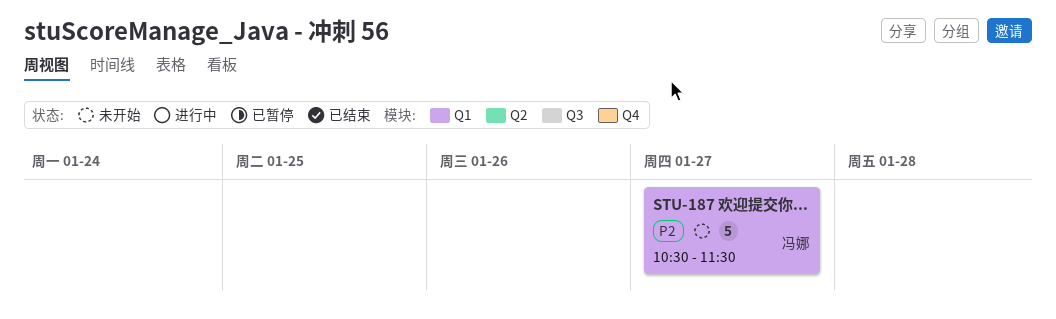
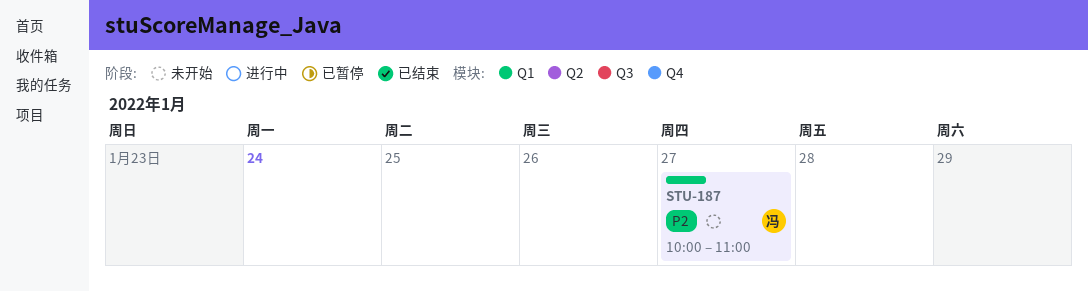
STU-187, begins: 10:30 -> 10:00
STU-187, ends: 11:30 -> 11:00

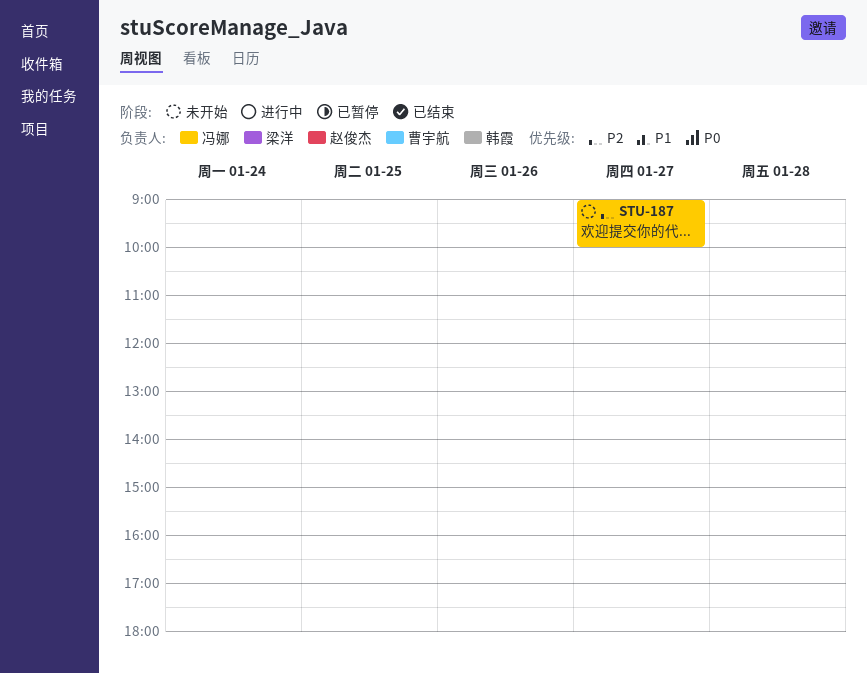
STU-187, begins: 10:00 -> 09:00
STU-187, ends: 11:00 -> 10:00

